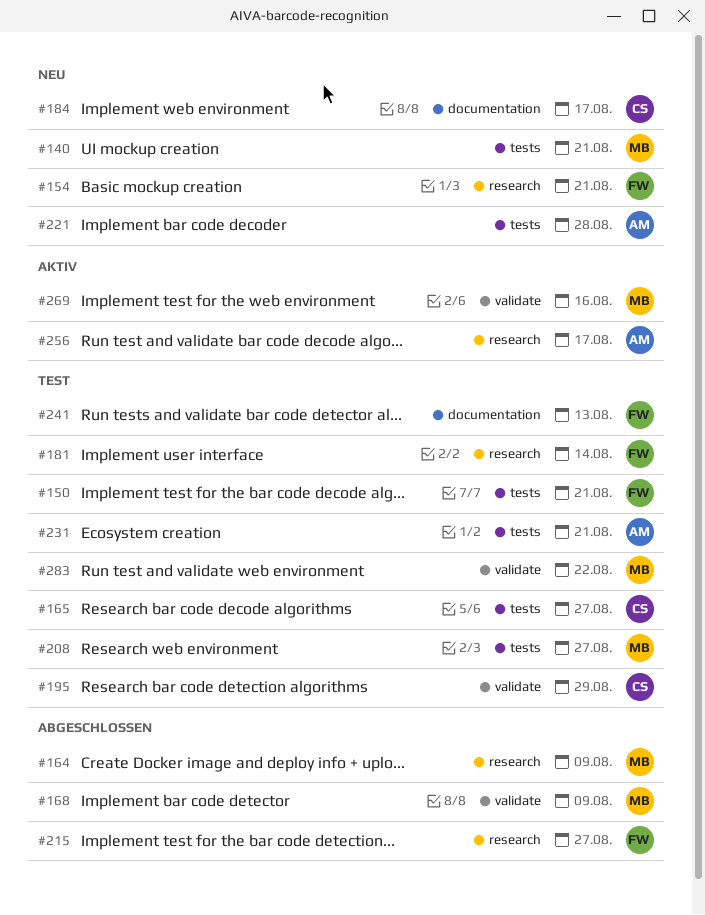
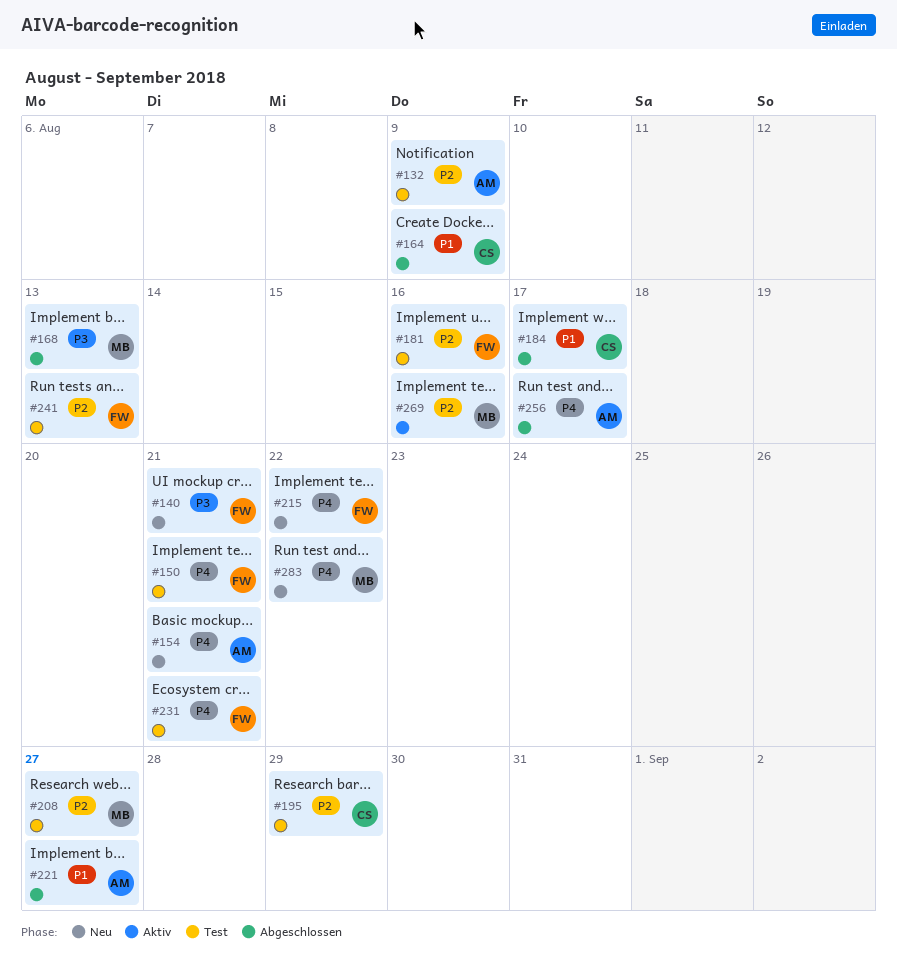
#132: none -> present
#140, owner: MB -> FW
#154, owner: FW -> AM
#164, owner: MB -> CS
#165: present -> none
#168, due: Aug 9 -> Aug 13
#181, due: Aug 14 -> Aug 16
#184, status: Neu -> Abgeschlossen
#215, status: Abgeschlossen -> Neu
#215, due: Aug 27 -> Aug 22
#221, status: Neu -> Abgeschlossen
#221, due: Aug 28 -> Aug 27
#231, owner: AM -> FW
#256, status: Aktiv -> Abgeschlossen
#283, status: Test -> Neu

